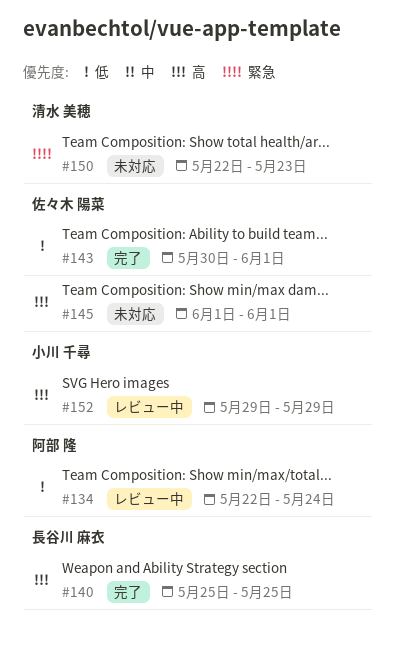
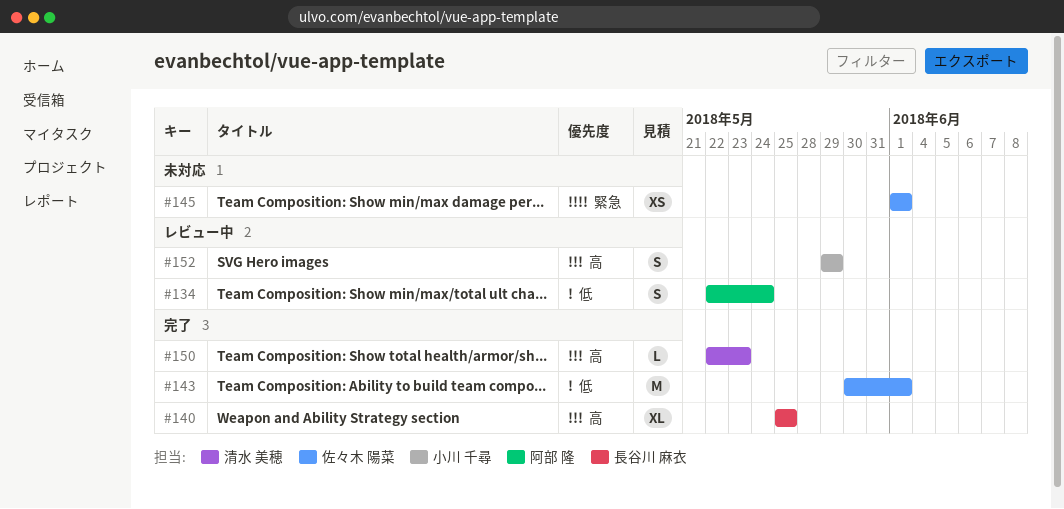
#145, priority: 高 -> 緊急
#150, status: 未対応 -> 完了
#150, priority: 緊急 -> 高

